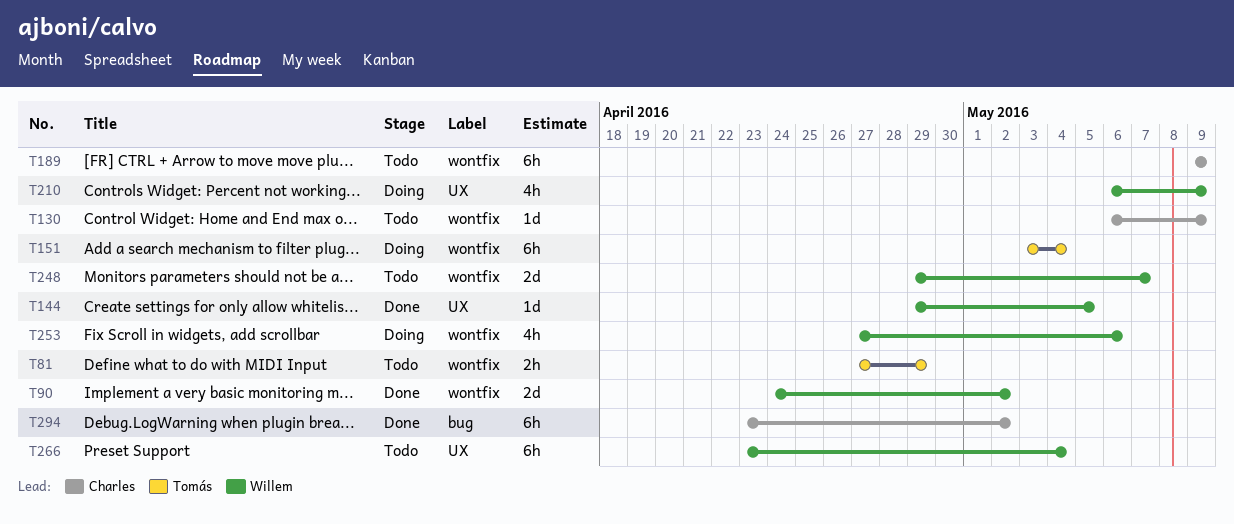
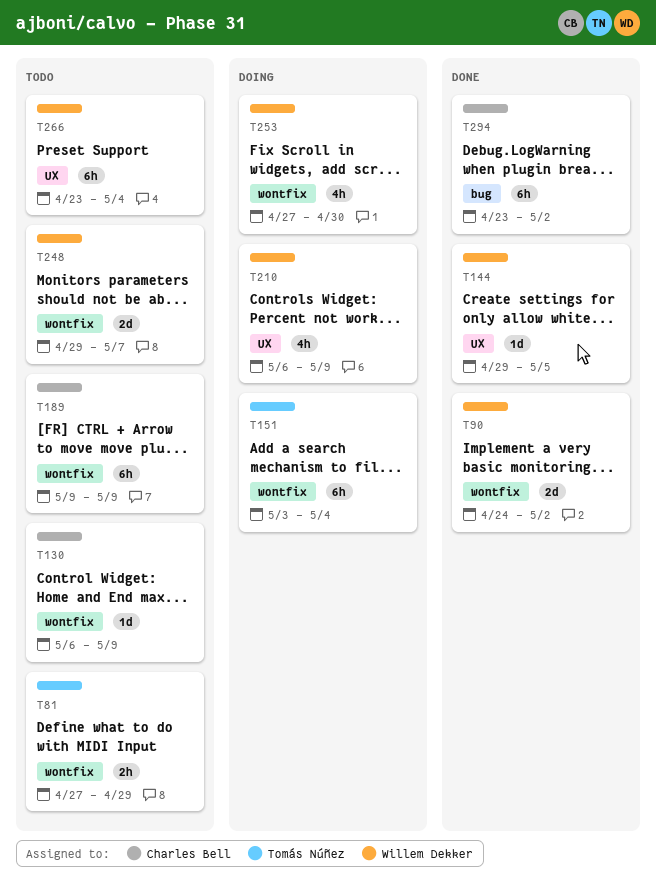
T253, due: May 6 -> Apr 30

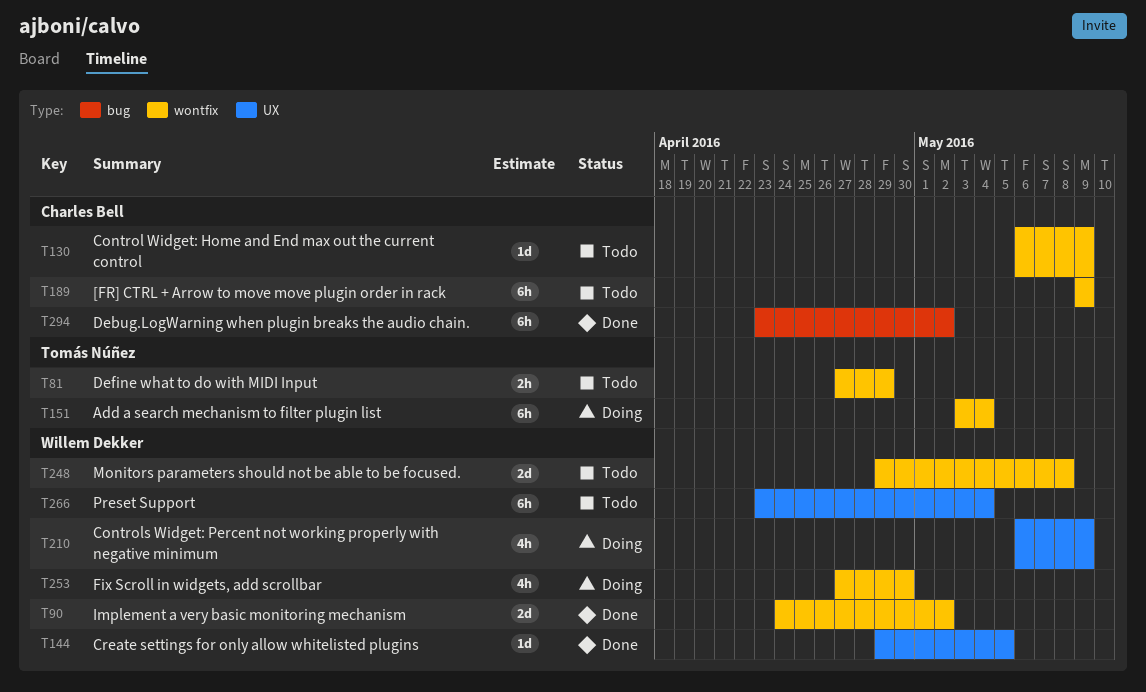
T248, due: May 7 -> May 8

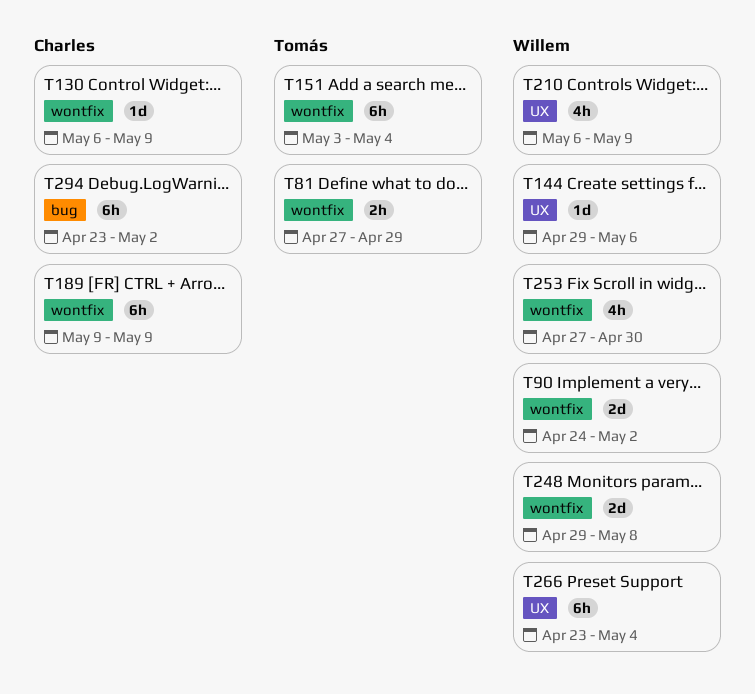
T144, due: May 5 -> May 6

